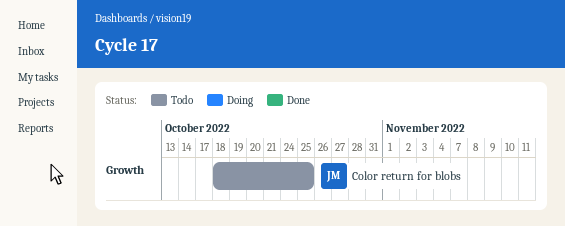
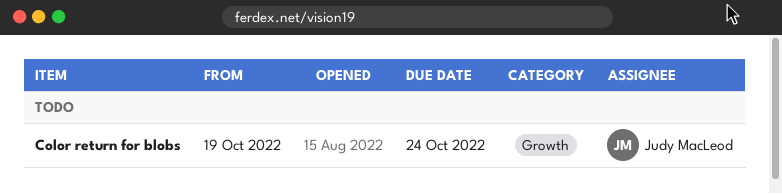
Color return for blobs, start: Oct 18 -> Oct 19
Color return for blobs, due: Oct 25 -> Oct 24

